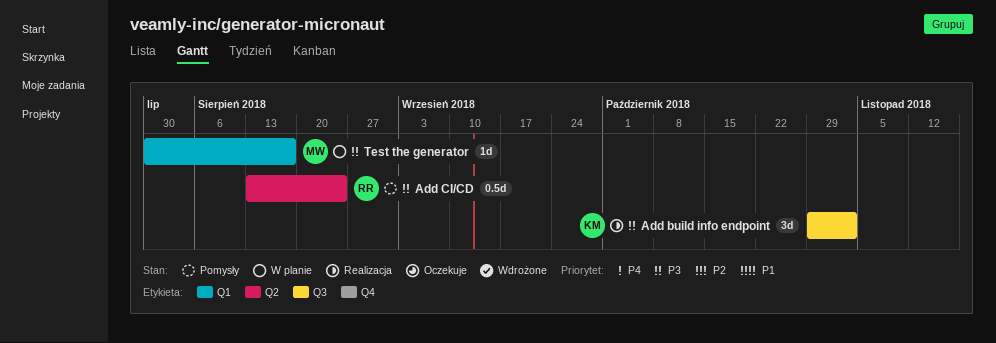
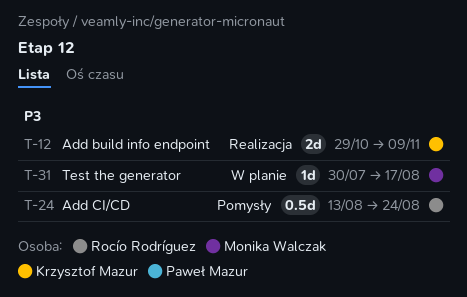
Add build info endpoint, estimate: 3d -> 2d
Add build info endpoint, due: Nov 2 -> Nov 9

